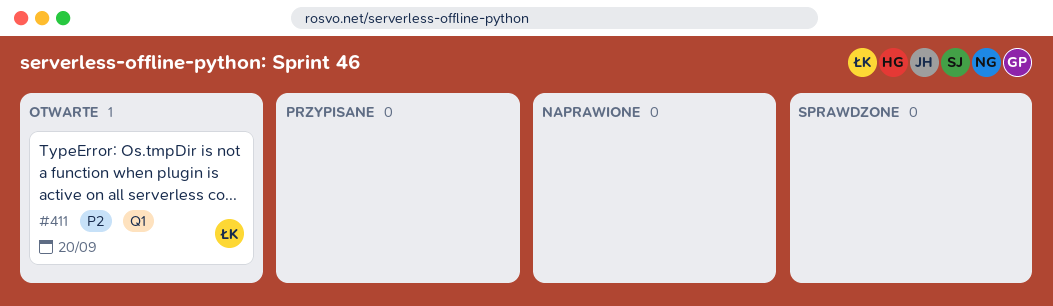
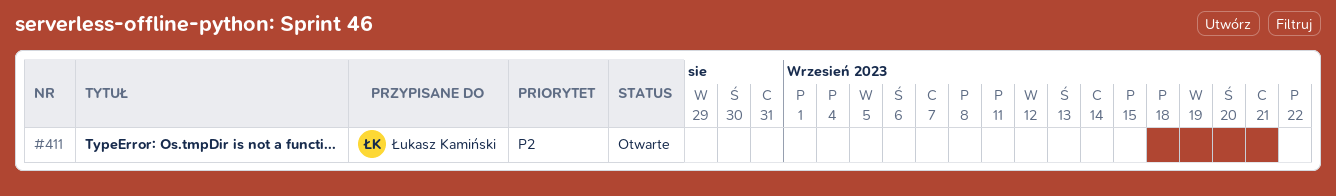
#411, due: Sep 20 -> Sep 21

